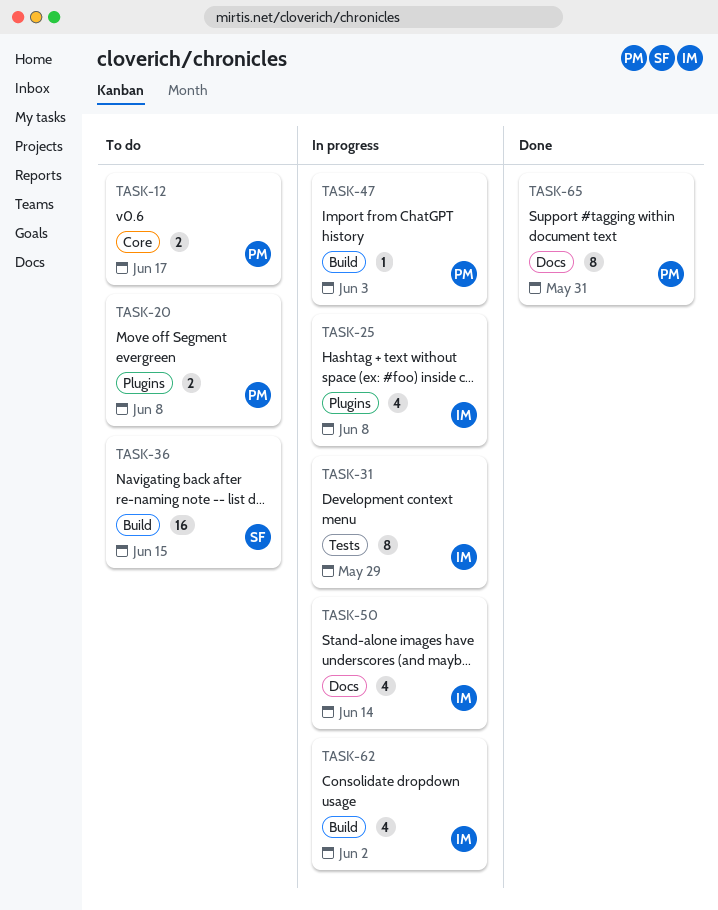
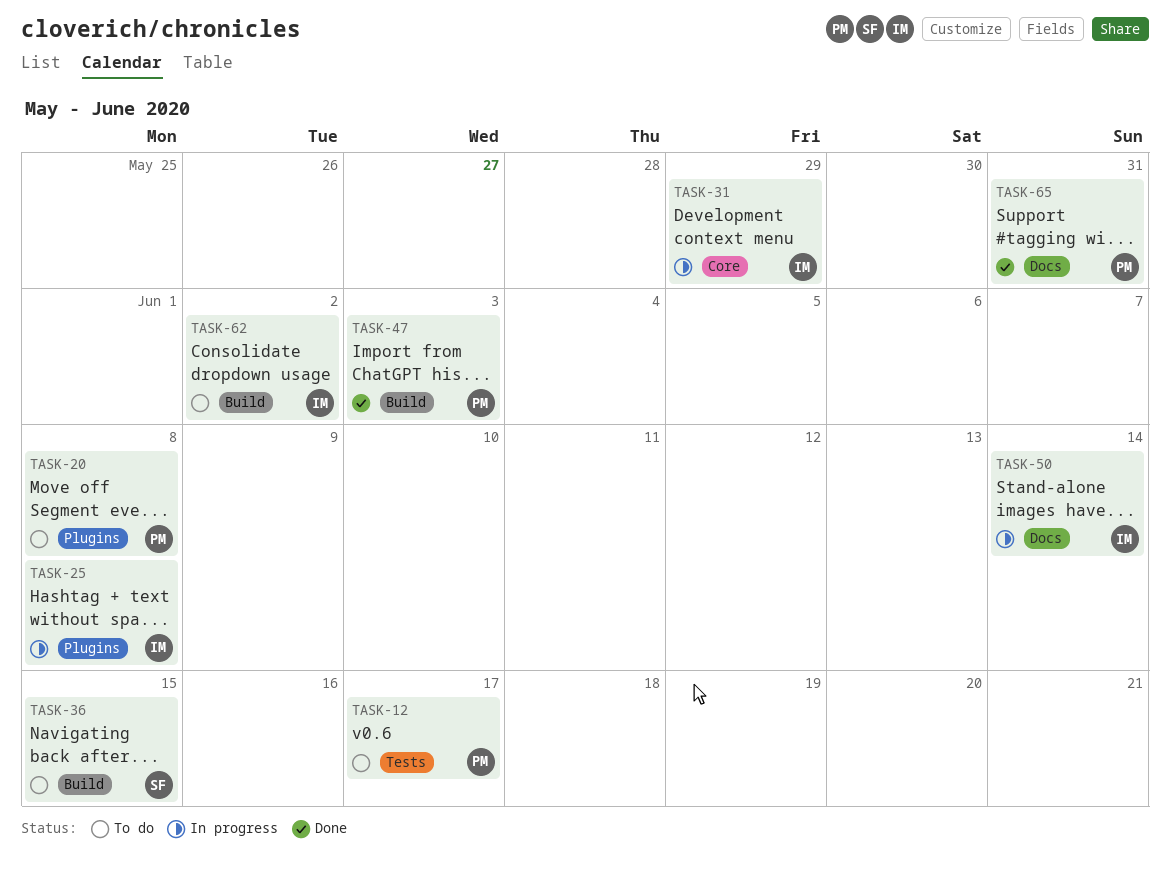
TASK-12, label: Core -> Tests
TASK-31, label: Tests -> Core
TASK-47, status: In progress -> Done
TASK-62, status: In progress -> To do

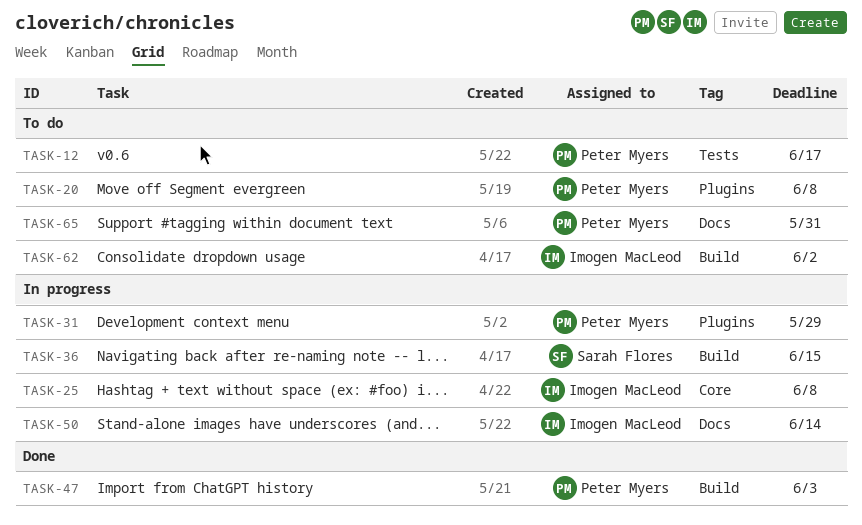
TASK-25, label: Plugins -> Core
TASK-31, owner: Imogen MacLeod -> Peter Myers
TASK-31, label: Core -> Plugins
TASK-36, status: To do -> In progress
TASK-65, status: Done -> To do

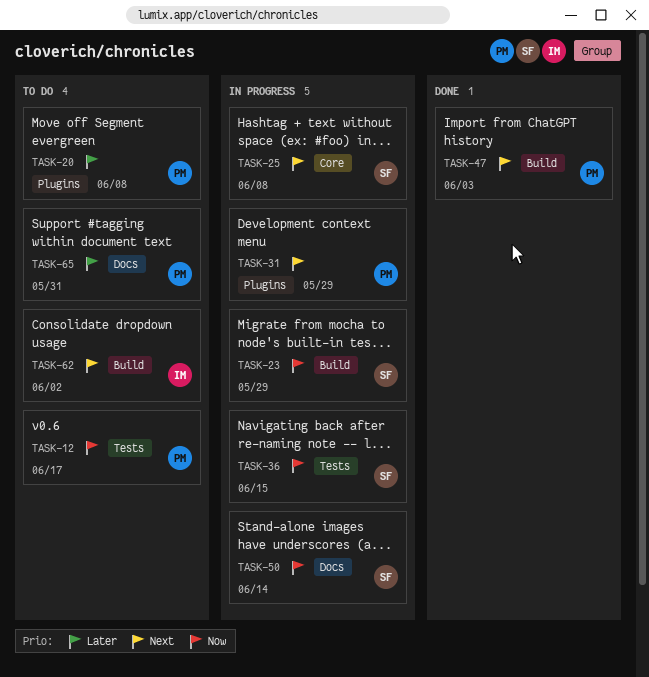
TASK-23: none -> present
TASK-25, owner: Imogen MacLeod -> Sarah Flores
TASK-36, label: Build -> Tests
TASK-50, owner: Imogen MacLeod -> Sarah Flores

